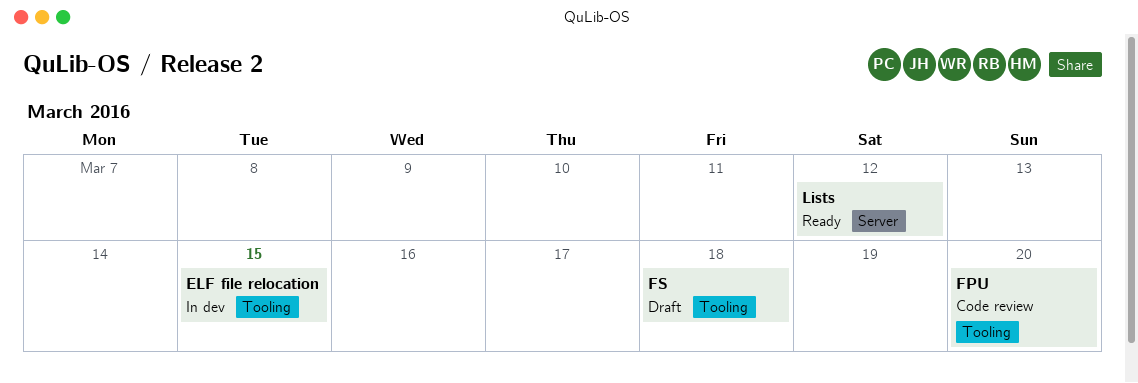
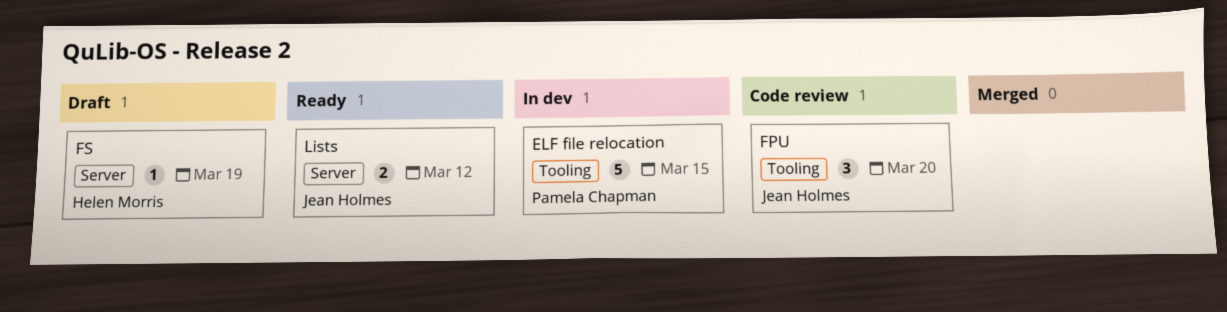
FS, label: Tooling -> Server
FS, due: Mar 18 -> Mar 19

